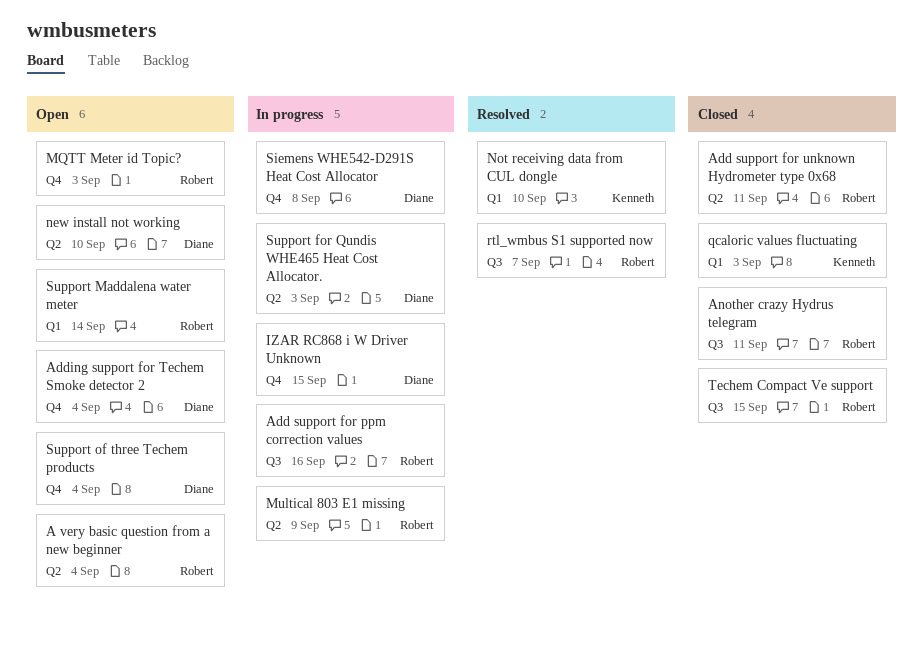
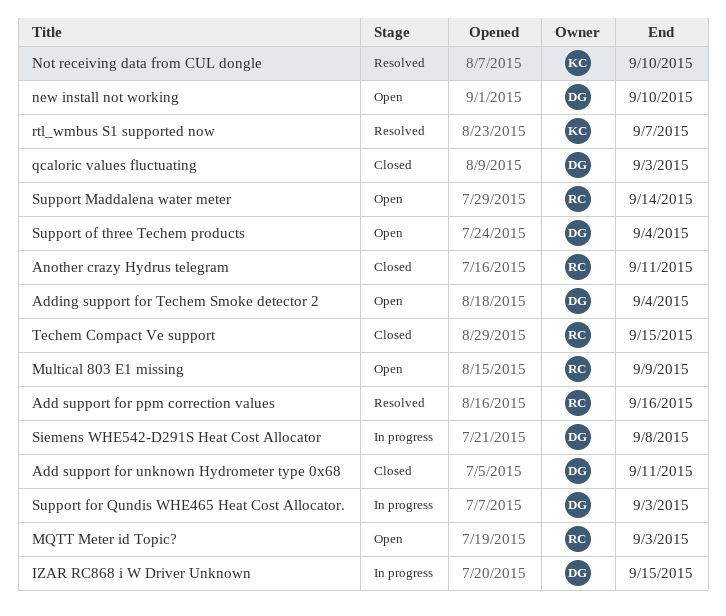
A very basic question from a new beginner: present -> none
Add support for ppm correction values, status: In progress -> Resolved
Add support for unknown Hydrometer type 0x68, owner: Robert -> Diane
Multical 803 E1 missing, status: In progress -> Open
qcaloric values fluctuating, owner: Kenneth -> Diane
rtl_wmbus S1 supported now, owner: Robert -> Kenneth

